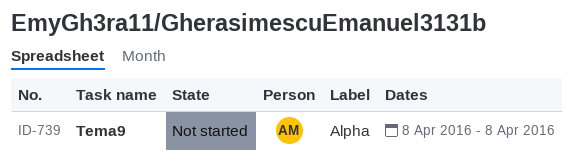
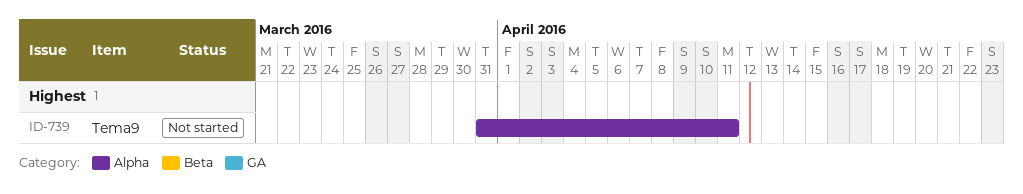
ID-739, start: Apr 8 -> Mar 31
ID-739, due: Apr 8 -> Apr 11

